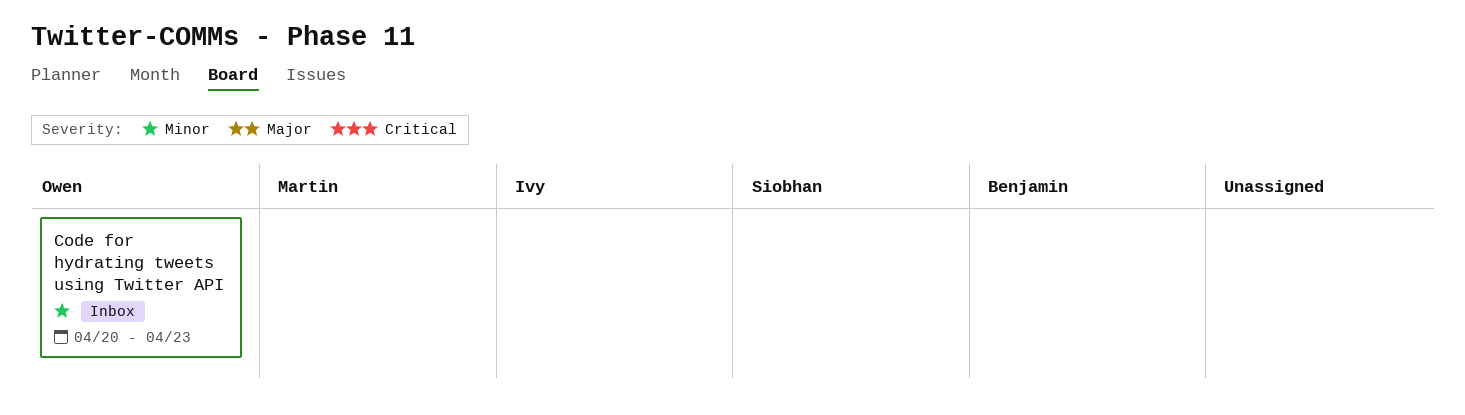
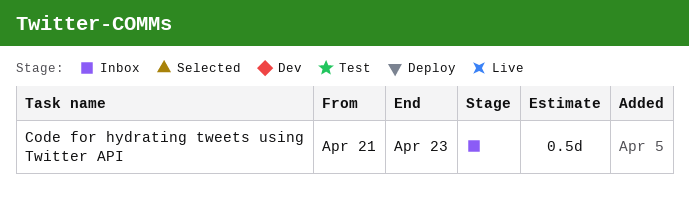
Code for hydrating tweets using Twitter API, start: Apr 20 -> Apr 21

